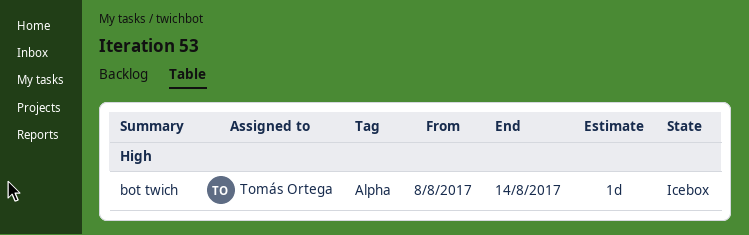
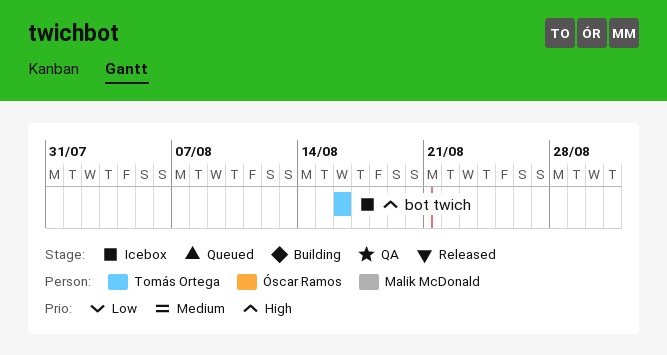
bot twich, start: Aug 8 -> Aug 16
bot twich, due: Aug 14 -> Aug 16

